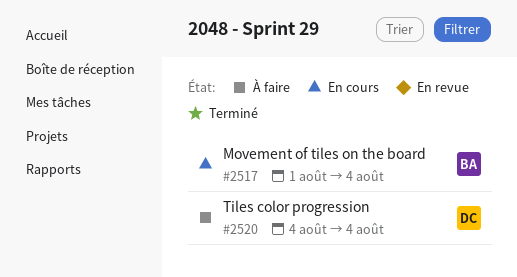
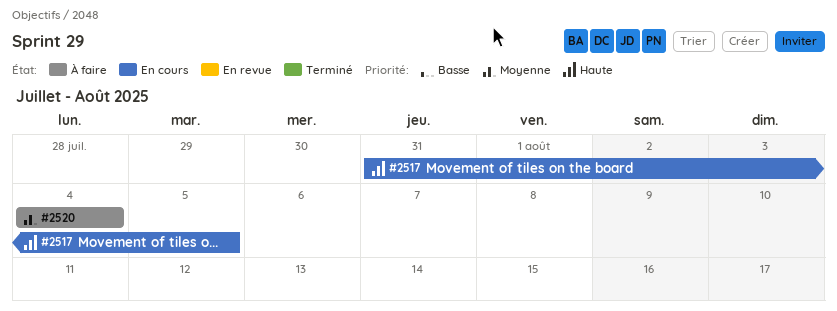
#2517, start: Aug 1 -> Jul 31
#2517, due: Aug 4 -> Aug 5

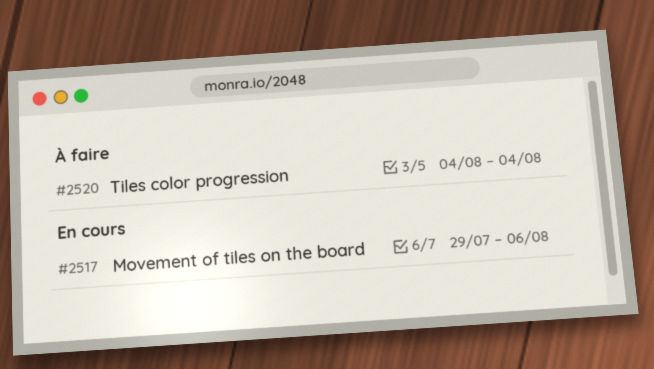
#2517, start: Jul 31 -> Jul 29
#2517, due: Aug 5 -> Aug 6

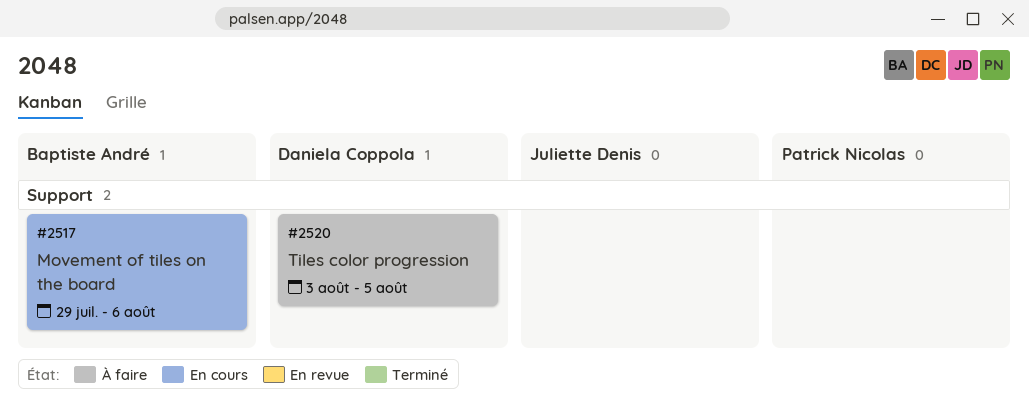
#2520, start: Aug 4 -> Aug 3
#2520, due: Aug 4 -> Aug 5

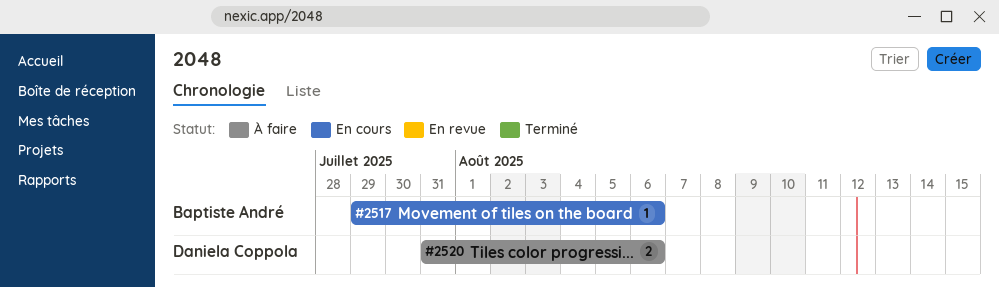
#2520, start: Aug 3 -> Jul 31
#2520, due: Aug 5 -> Aug 6

